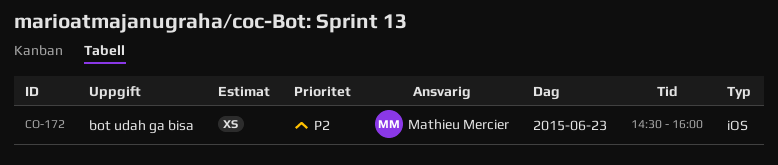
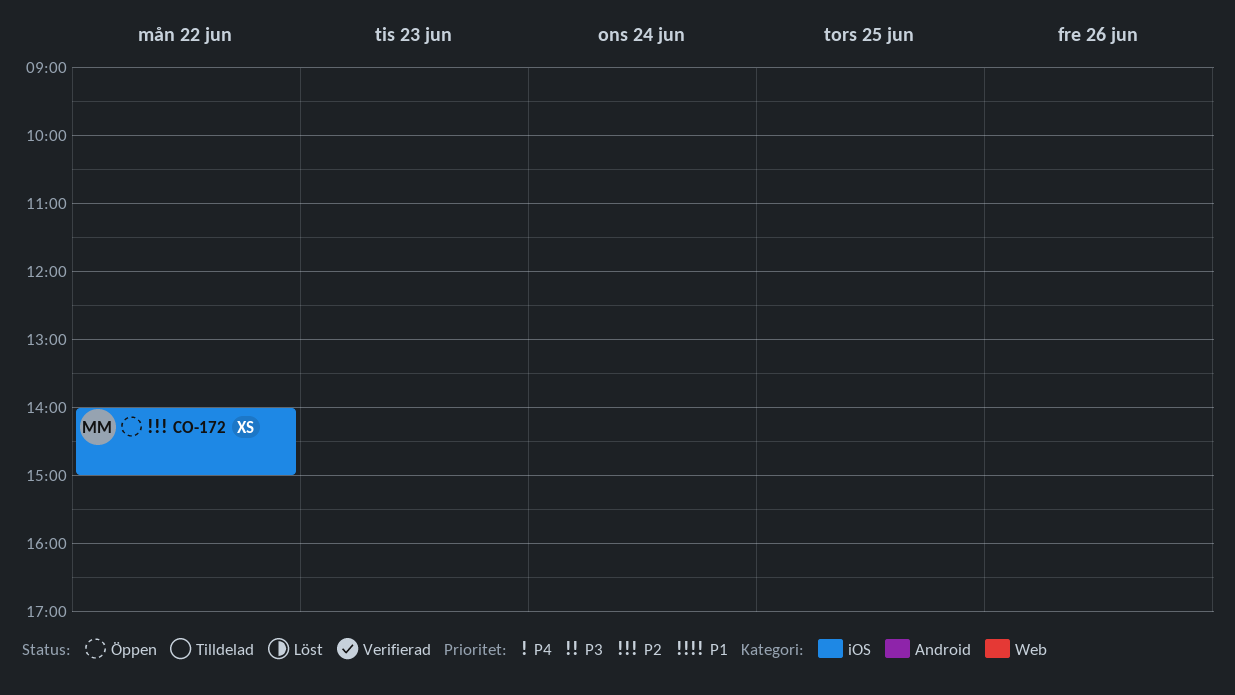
CO-172, day: Jun 23 -> Jun 22
CO-172, begins: 14:30 -> 14:00
CO-172, ends: 16:00 -> 15:00

